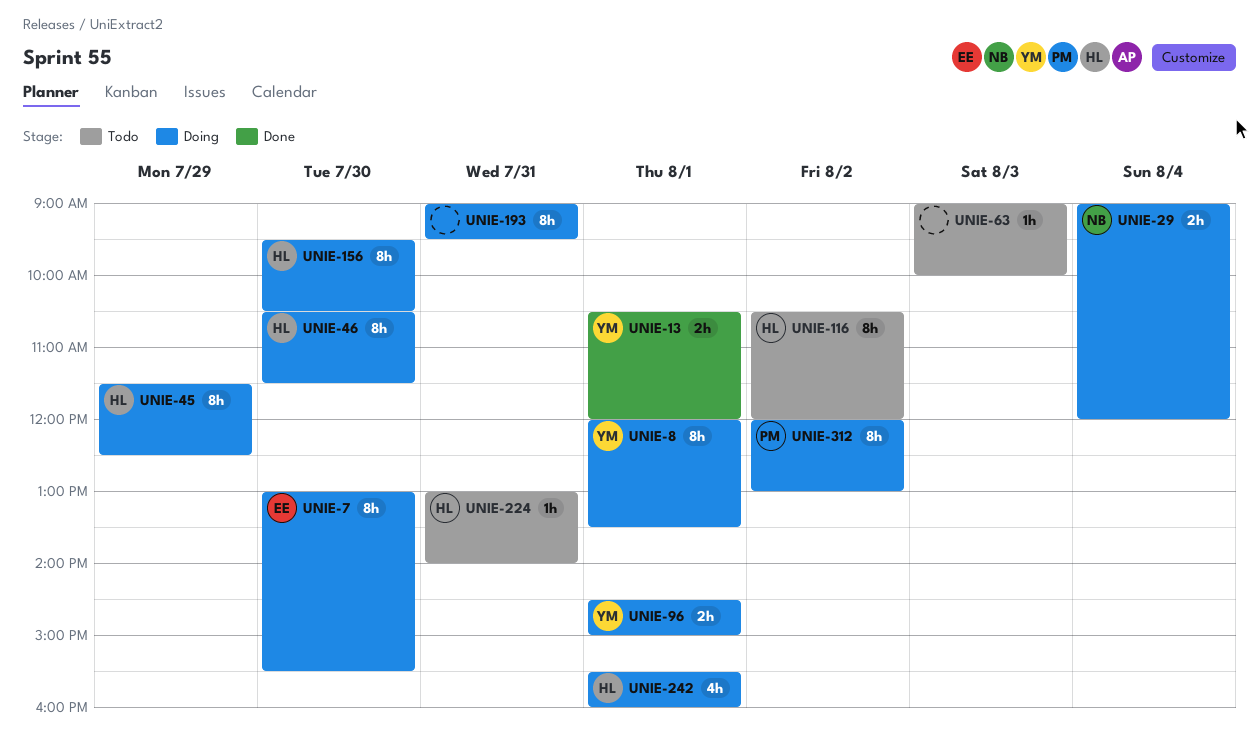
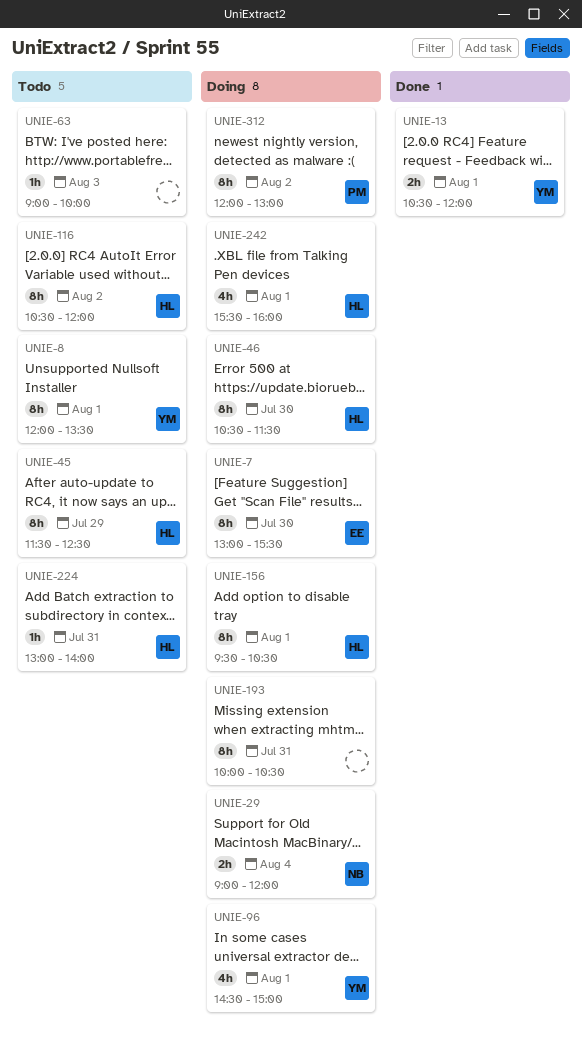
UNIE-8, status: Doing -> Todo
UNIE-45, status: Doing -> Todo
UNIE-96, estimate: 2h -> 4h
UNIE-156, day: Jul 30 -> Aug 1
UNIE-193, begins: 09:00 -> 10:00
UNIE-193, ends: 09:30 -> 10:30

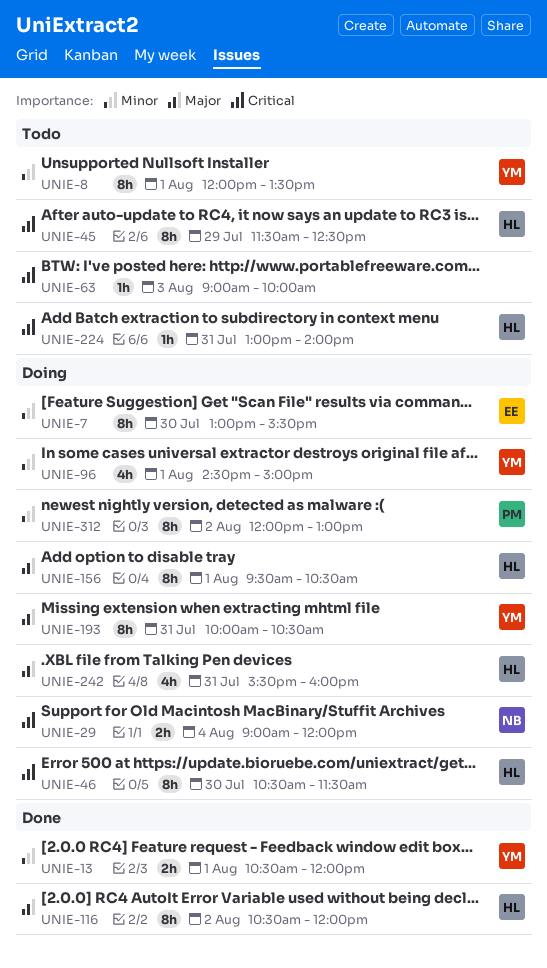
UNIE-116, status: Todo -> Done
UNIE-193, owner: none -> YM
UNIE-242, day: Aug 1 -> Jul 31

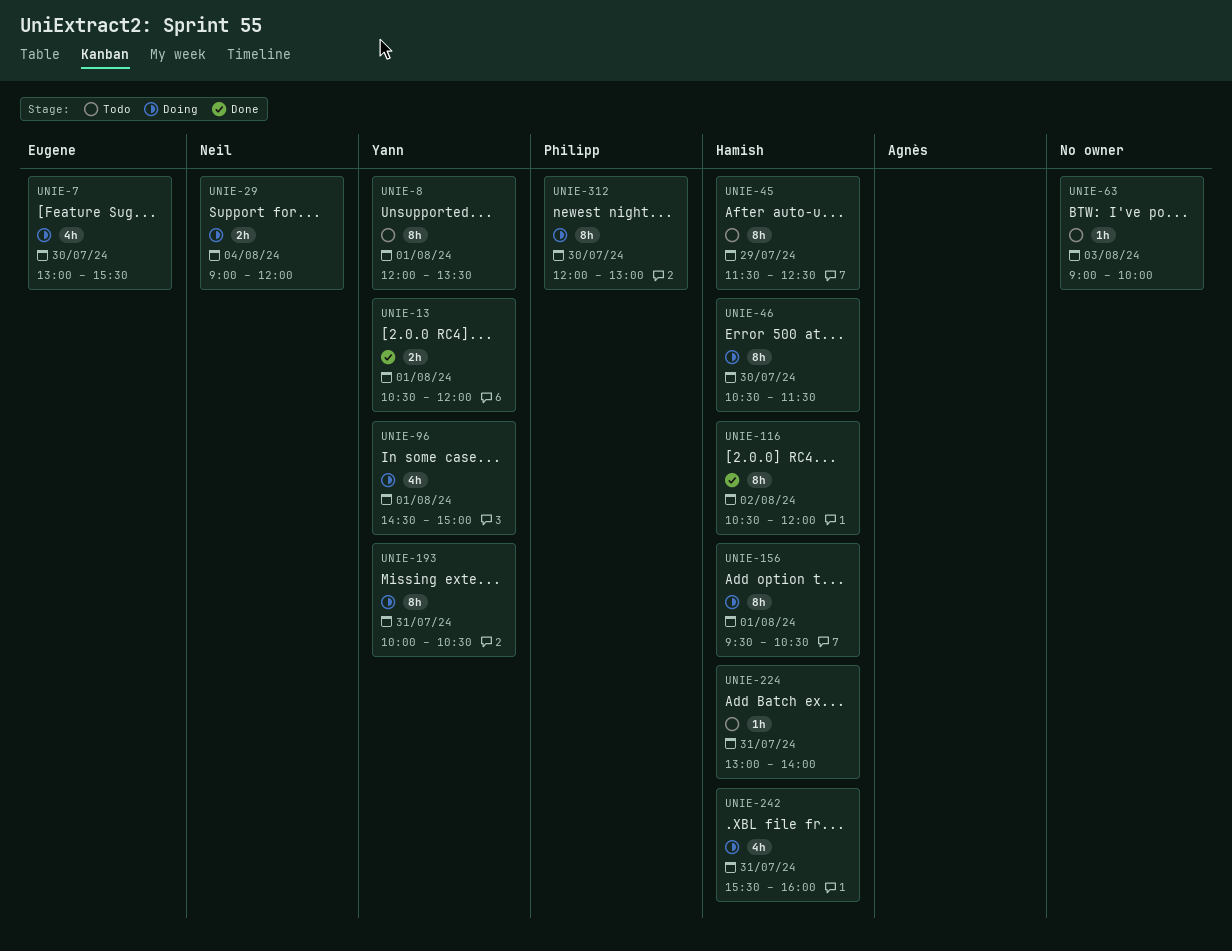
UNIE-7, estimate: 8h -> 4h
UNIE-312, day: Aug 2 -> Jul 30

